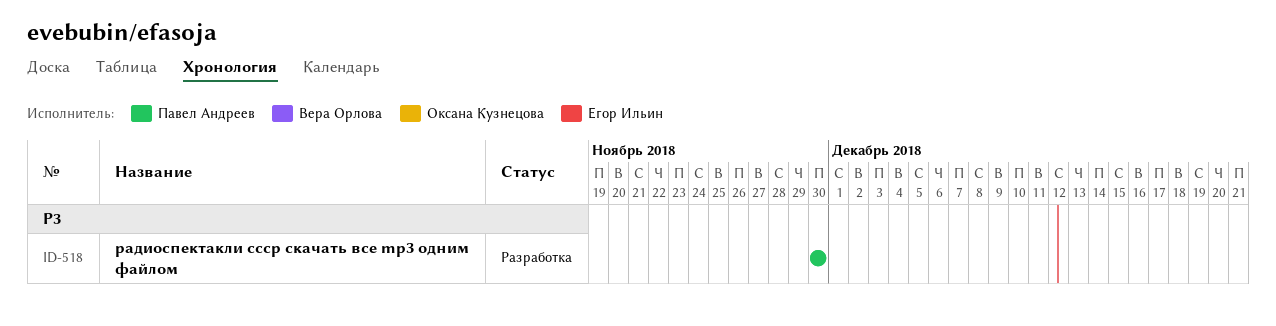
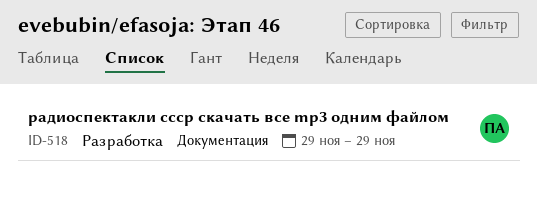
ID-518, start: Nov 30 -> Nov 29
ID-518, due: Nov 30 -> Nov 29

